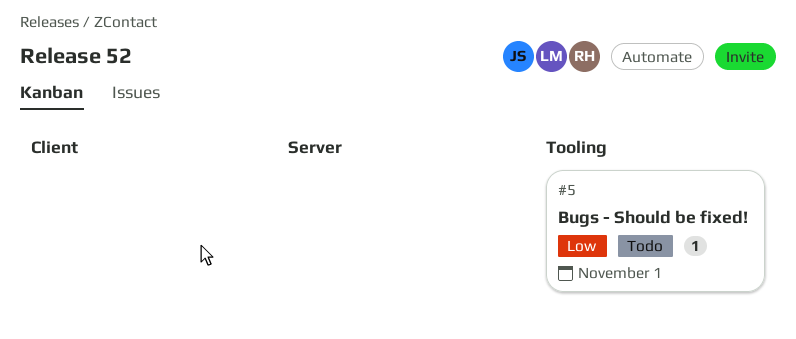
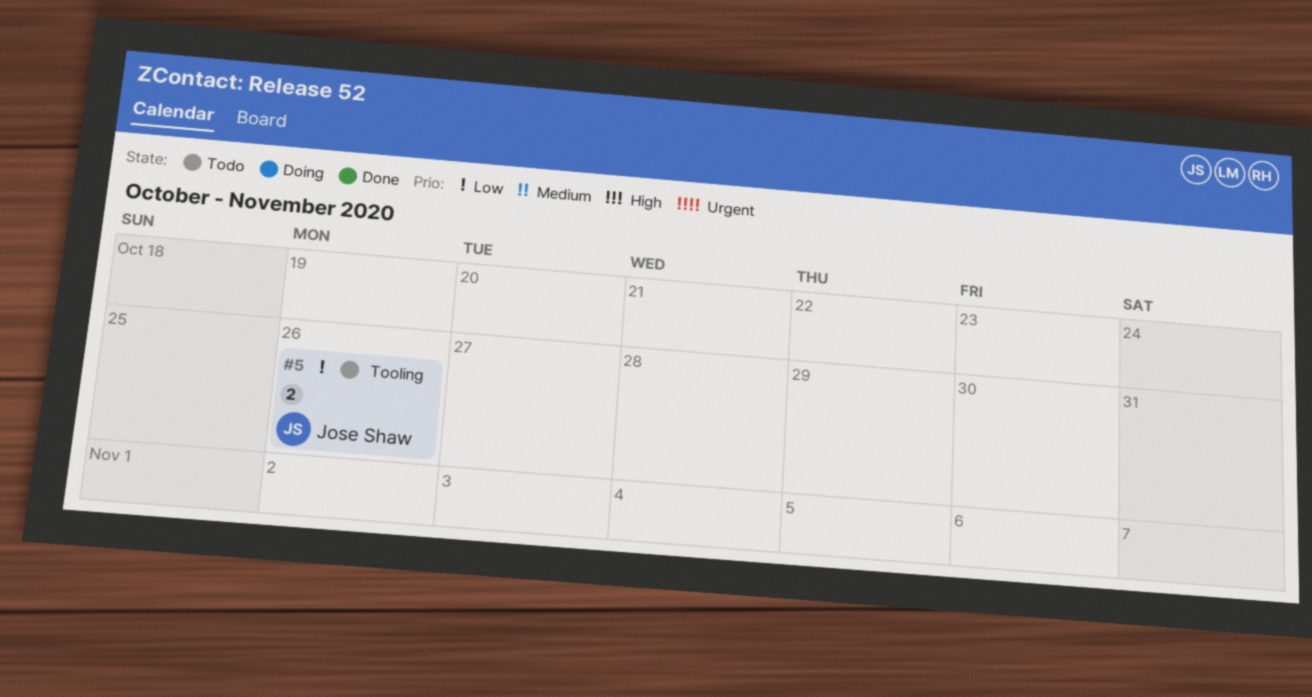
#5, estimate: 1 -> 2
#5, due: Nov 1 -> Oct 26

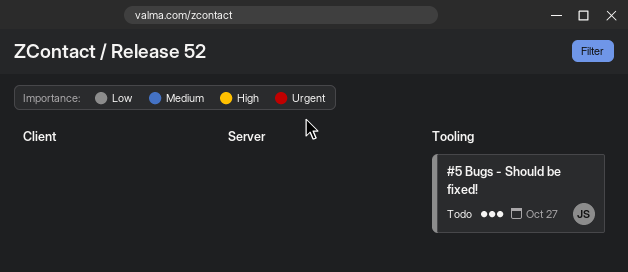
#5, estimate: 2 -> 3
#5, due: Oct 26 -> Oct 27

